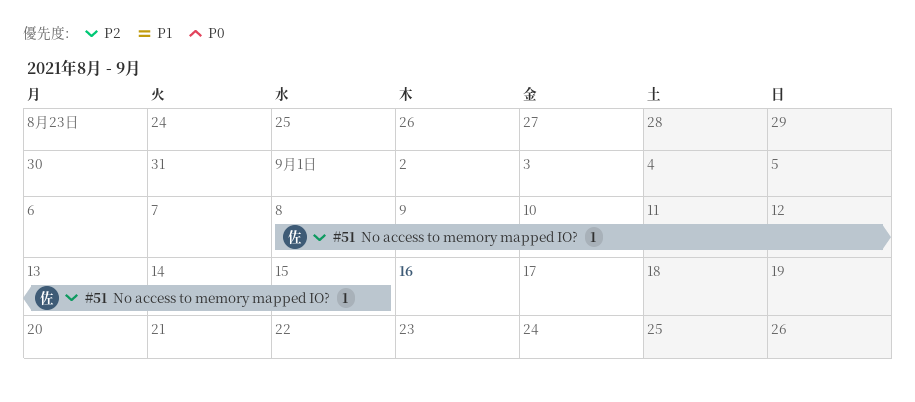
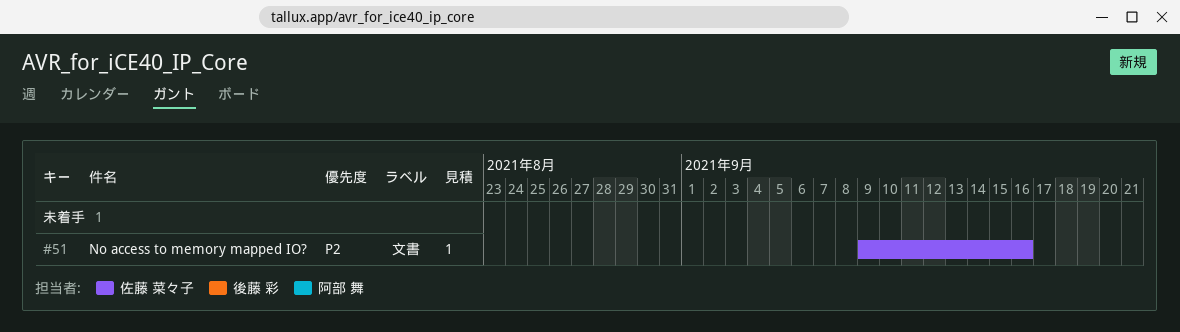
#51, start: Sep 8 -> Sep 9
#51, due: Sep 15 -> Sep 16

